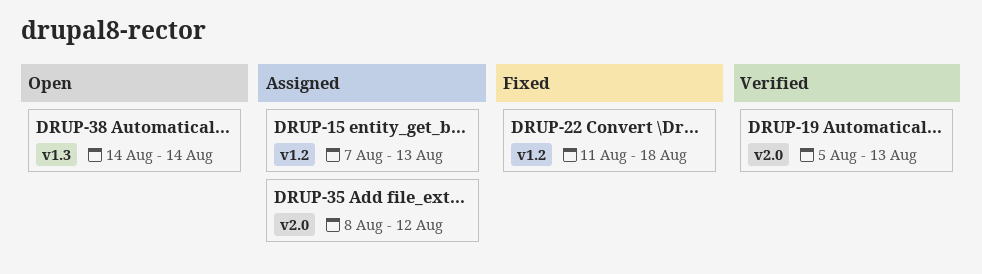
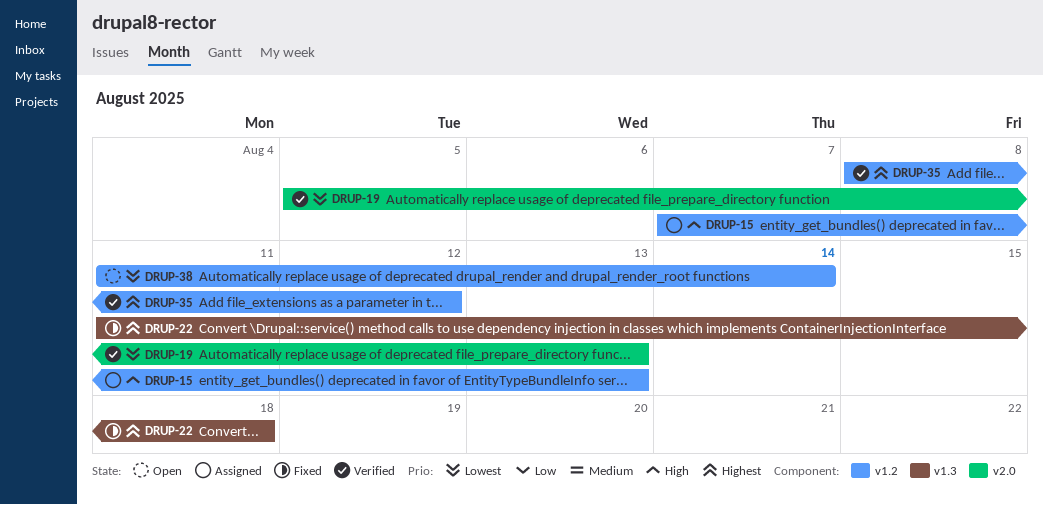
DRUP-22, label: v1.2 -> v1.3
DRUP-35, status: Assigned -> Verified
DRUP-35, label: v2.0 -> v1.2
DRUP-38, label: v1.3 -> v1.2
DRUP-38, start: Aug 14 -> Aug 11

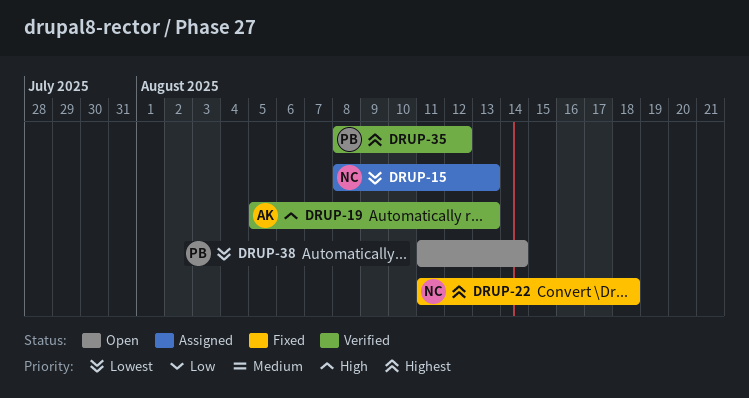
DRUP-15, priority: High -> Lowest
DRUP-15, start: Aug 7 -> Aug 8
DRUP-19, priority: Lowest -> High

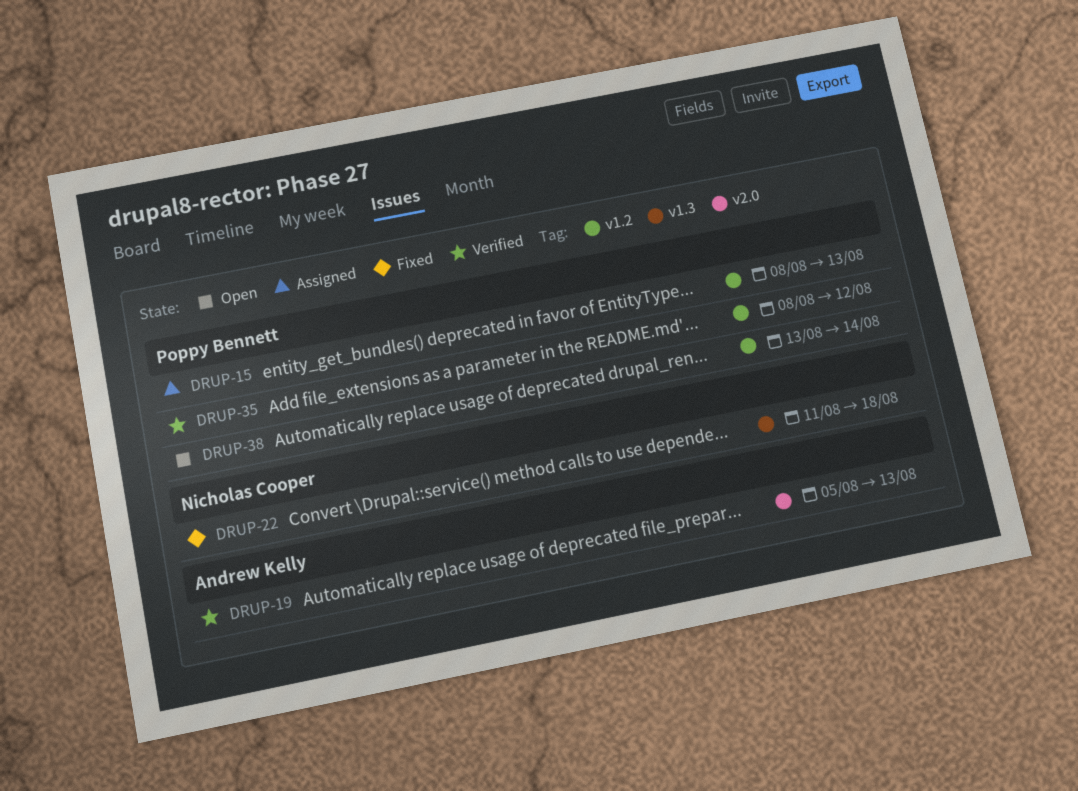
DRUP-15, owner: Nicholas Cooper -> Poppy Bennett
DRUP-38, start: Aug 11 -> Aug 13

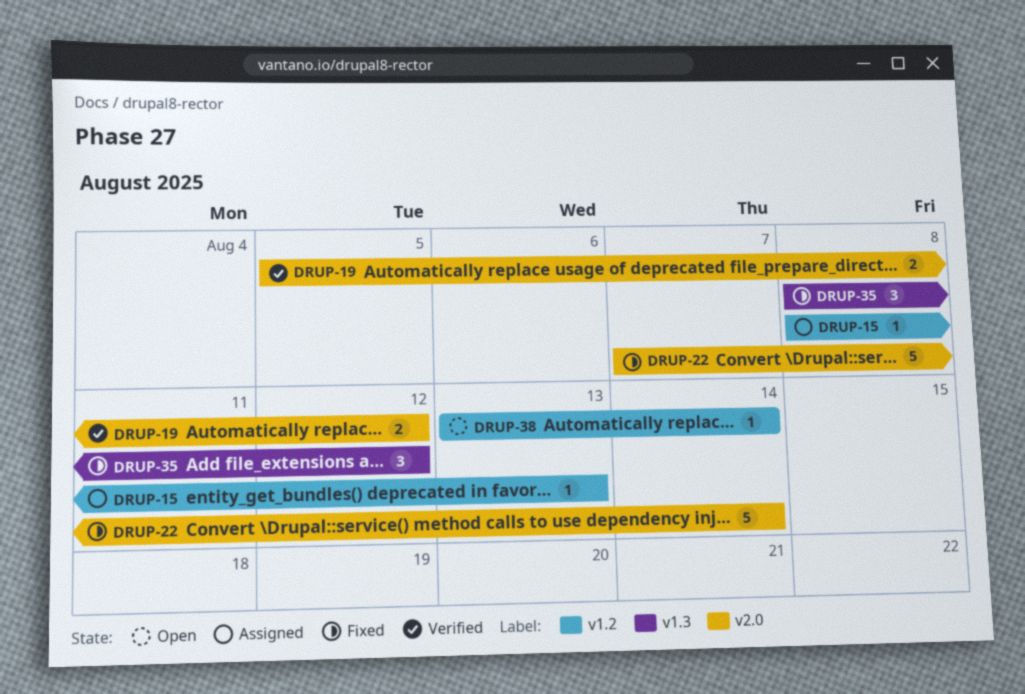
DRUP-19, due: Aug 13 -> Aug 12
DRUP-22, label: v1.3 -> v2.0
DRUP-22, start: Aug 11 -> Aug 7
DRUP-22, due: Aug 18 -> Aug 14
DRUP-35, status: Verified -> Fixed
DRUP-35, label: v1.2 -> v1.3

